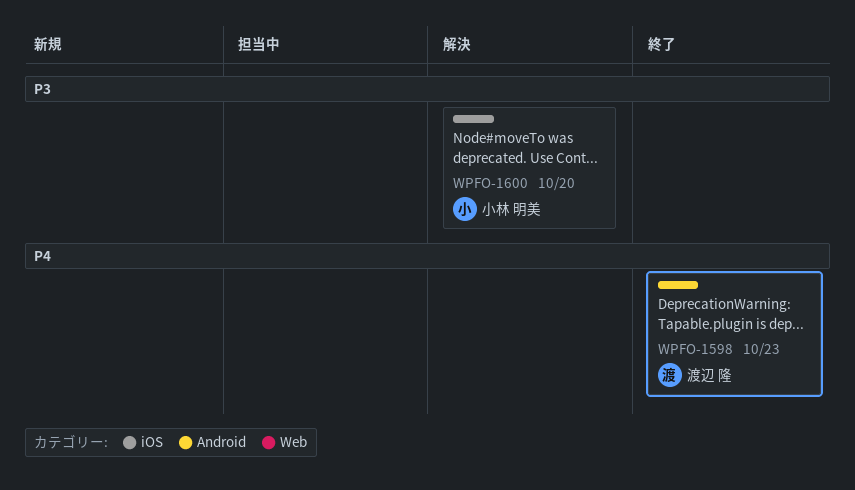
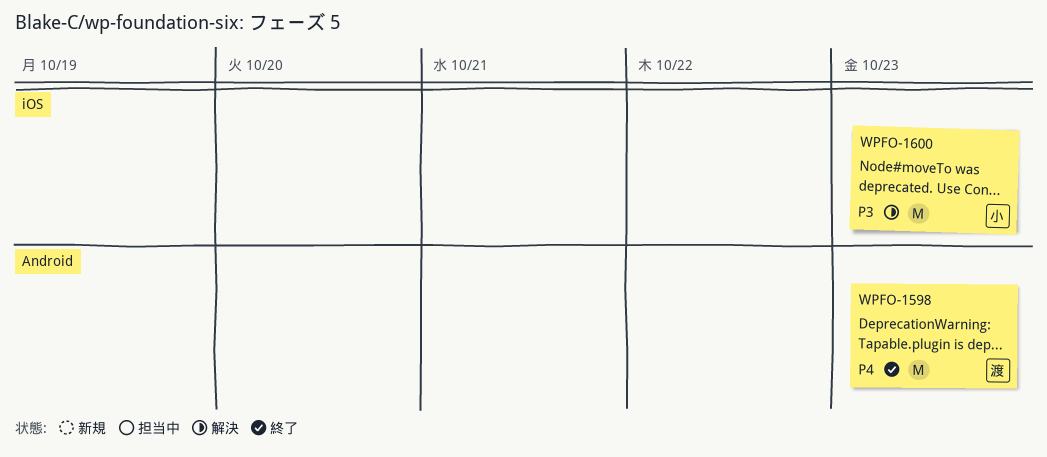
WPFO-1600, due: Oct 20 -> Oct 23

